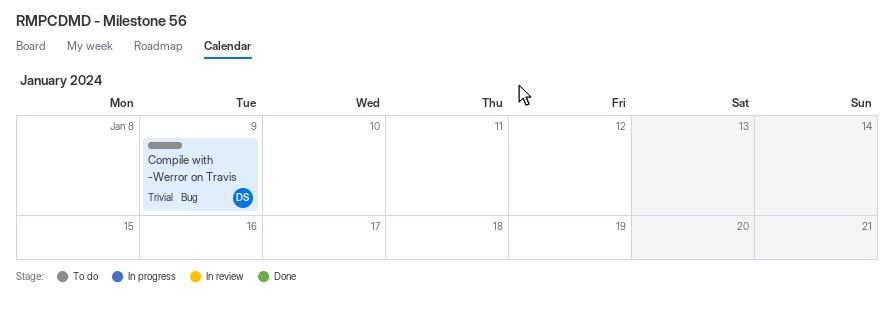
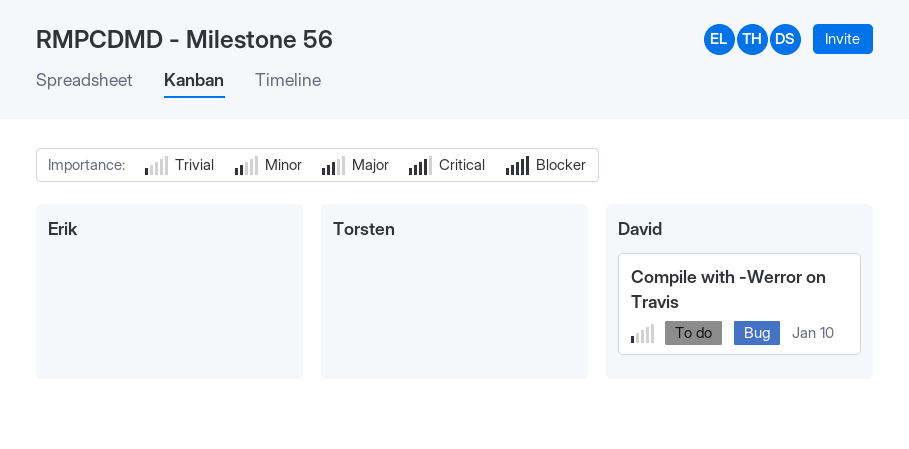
Compile with -Werror on Travis, due: Jan 9 -> Jan 10

